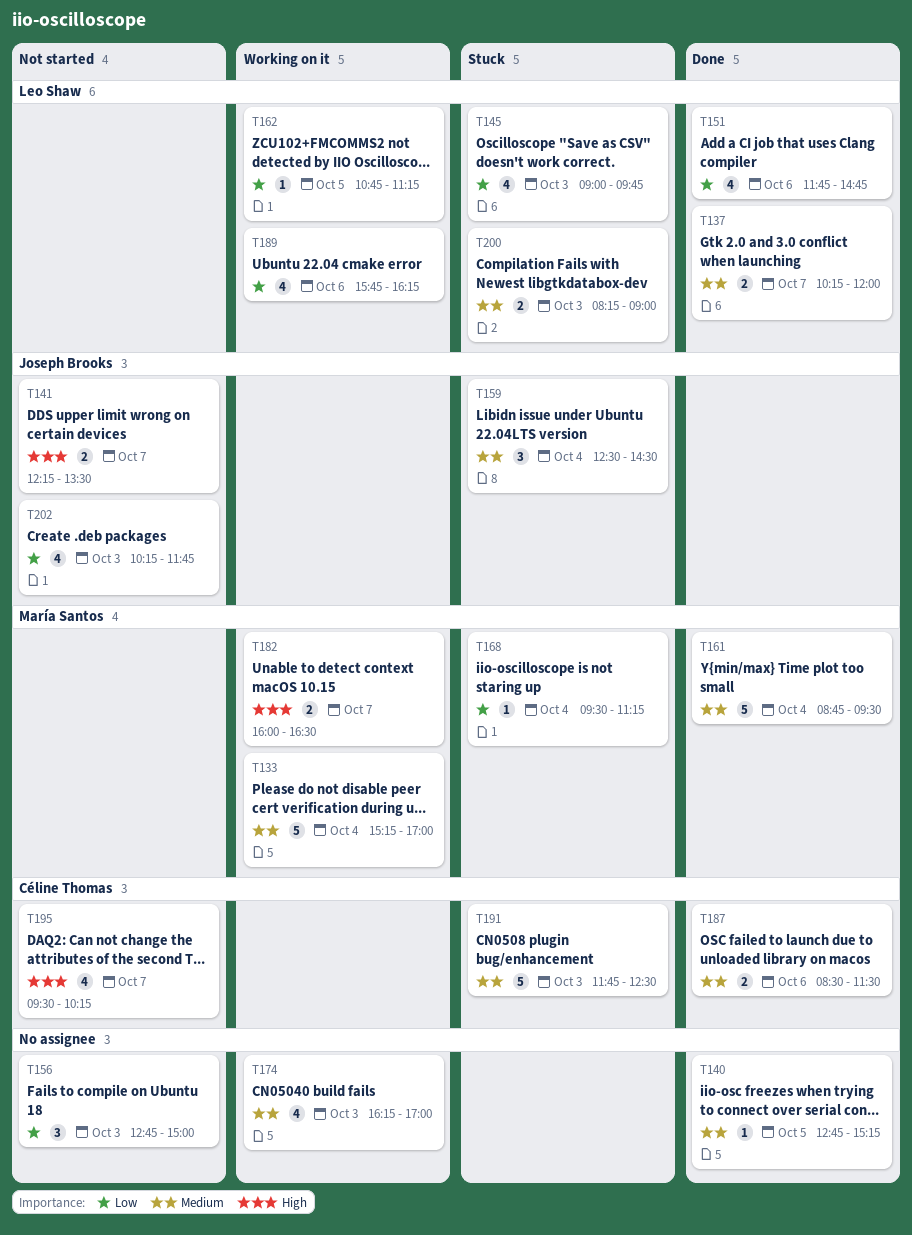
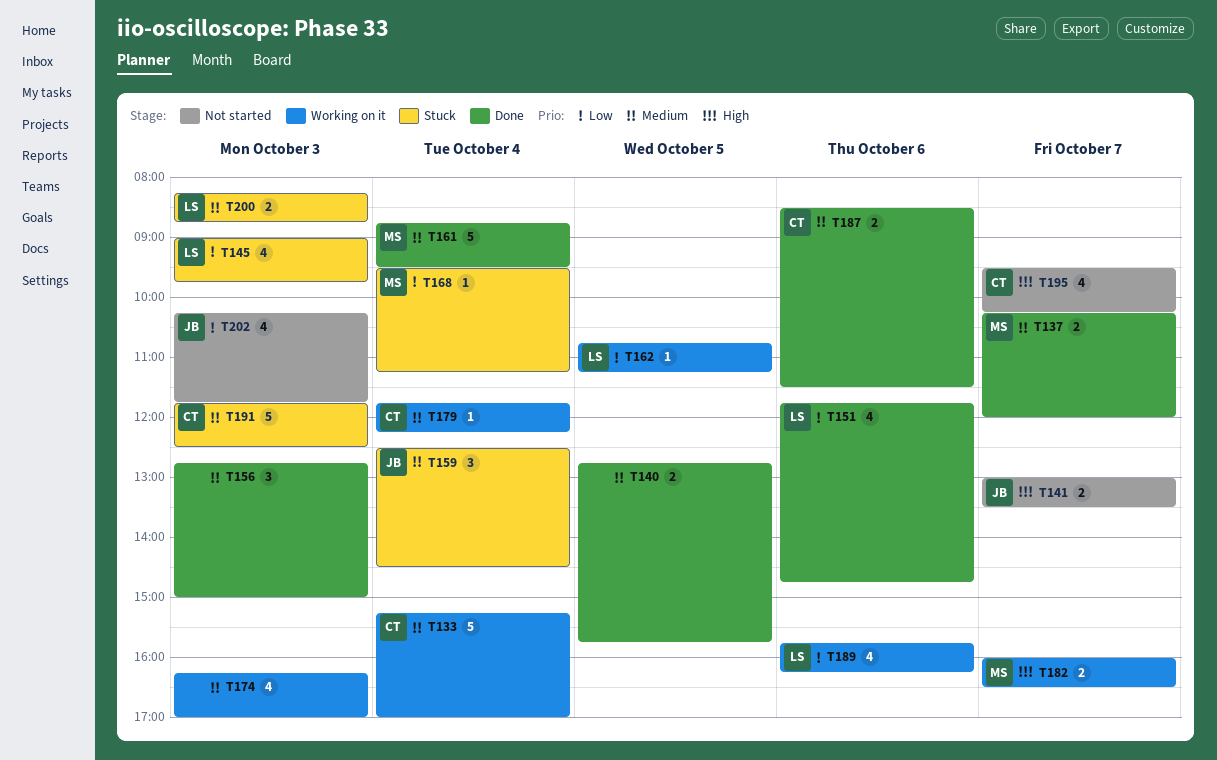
T133, owner: María Santos -> Céline Thomas
T137, owner: Leo Shaw -> María Santos
T140, estimate: 1 -> 2
T140, ends: 15:15 -> 15:45
T141, begins: 12:15 -> 13:00
T156, status: Not started -> Done
T156, priority: Low -> Medium
T179: none -> present
T200, ends: 09:00 -> 08:45

